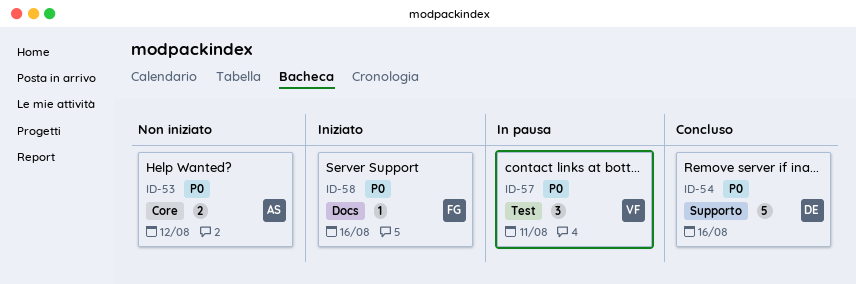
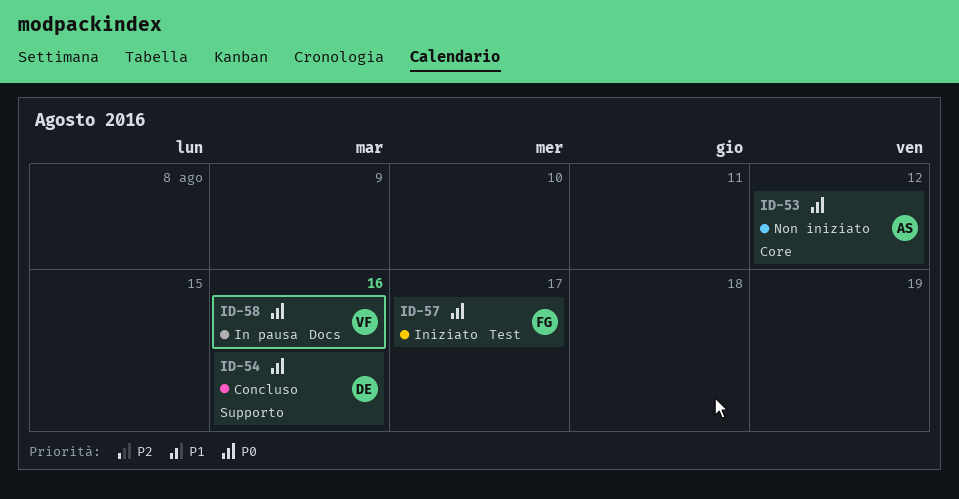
ID-57, status: In pausa -> Iniziato
ID-57, owner: VF -> FG
ID-57, due: Aug 11 -> Aug 17
ID-58, status: Iniziato -> In pausa
ID-58, owner: FG -> VF

